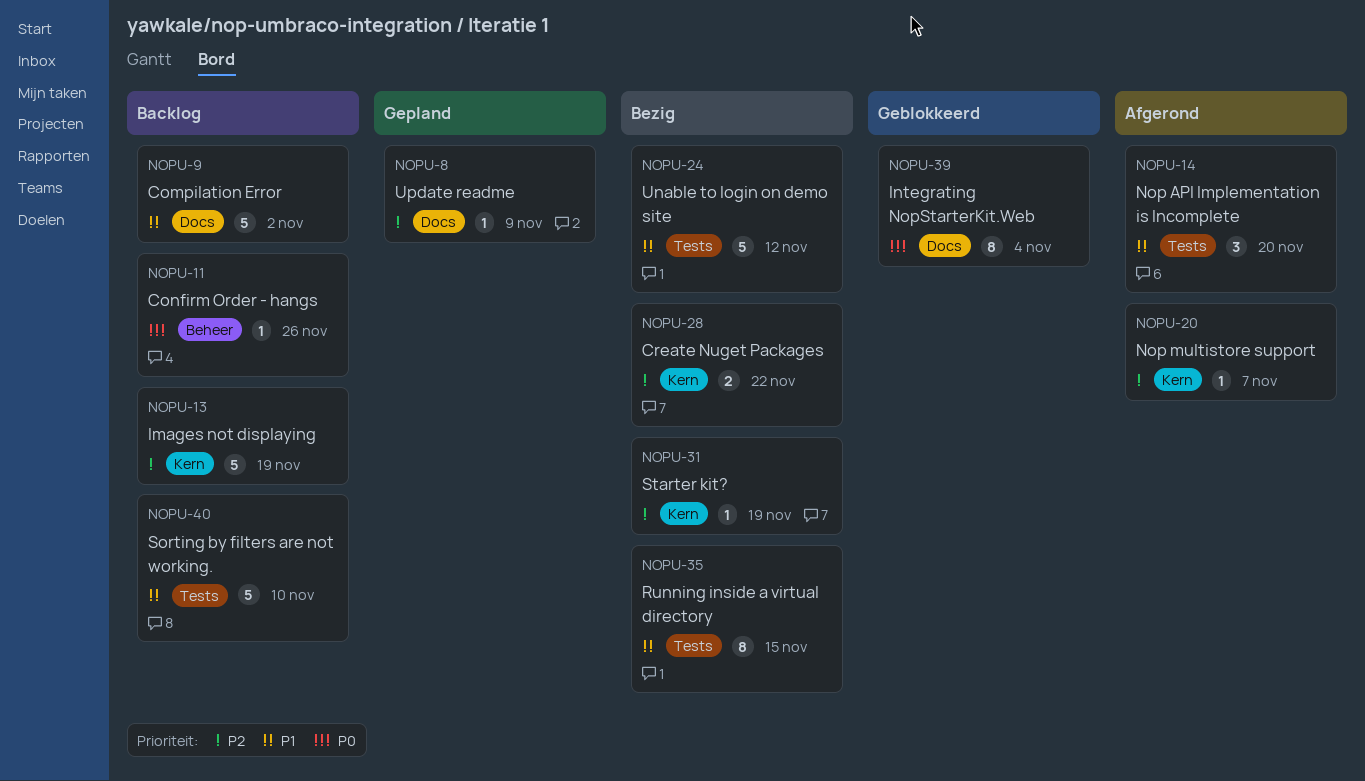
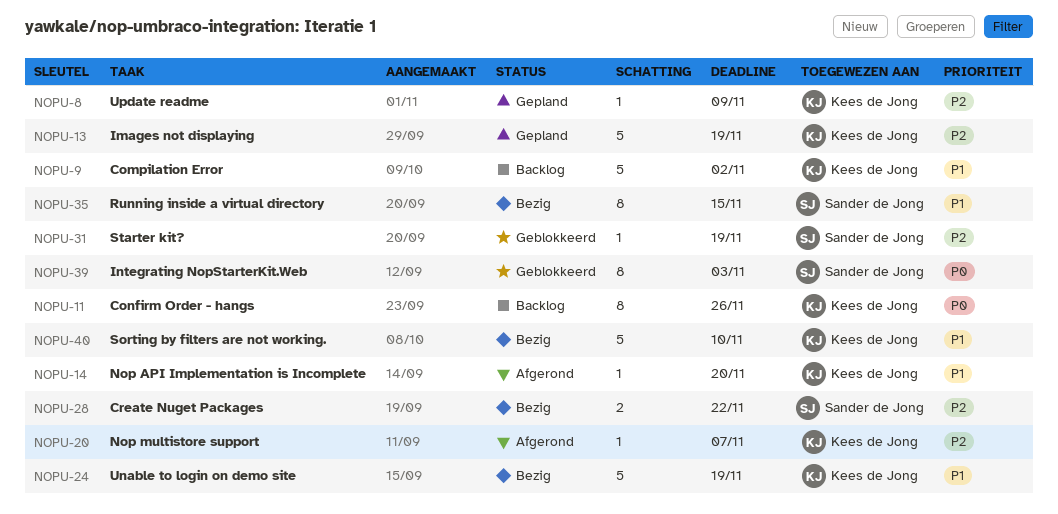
NOPU-11, estimate: 1 -> 8
NOPU-13, status: Backlog -> Gepland
NOPU-14, estimate: 3 -> 1
NOPU-24, due: Nov 12 -> Nov 19
NOPU-31, status: Bezig -> Geblokkeerd
NOPU-39, due: Nov 4 -> Nov 3
NOPU-40, status: Backlog -> Bezig

